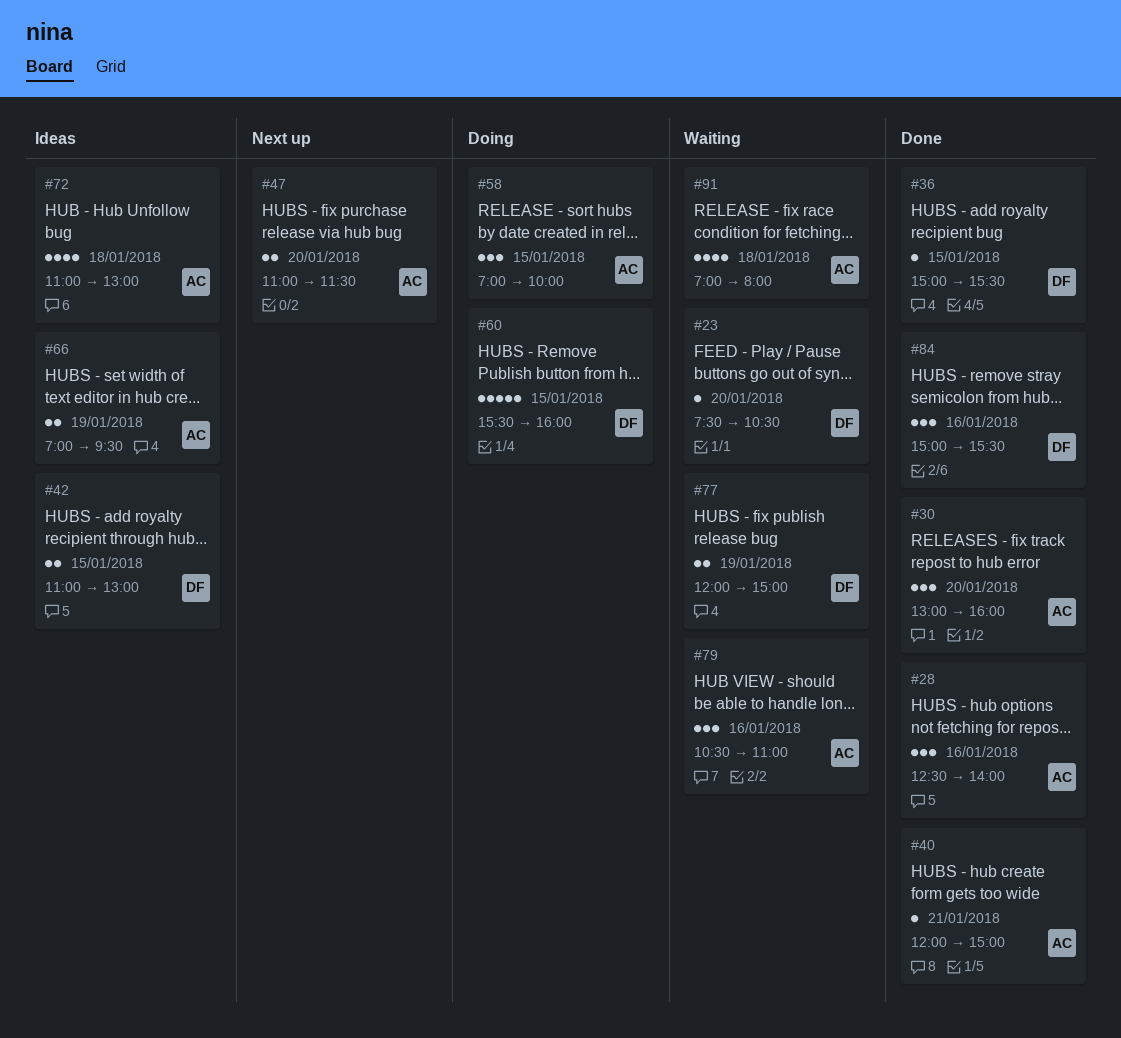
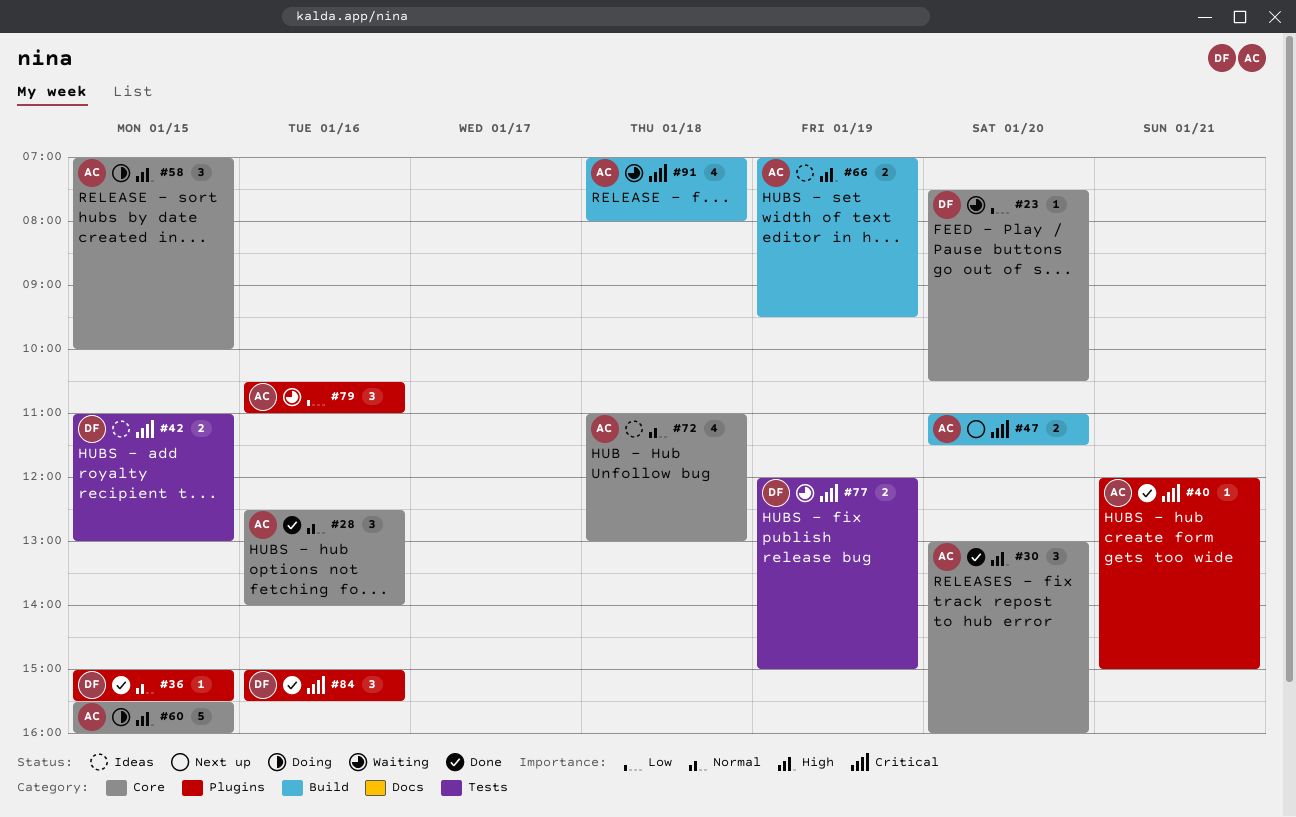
#60, owner: DF -> AC

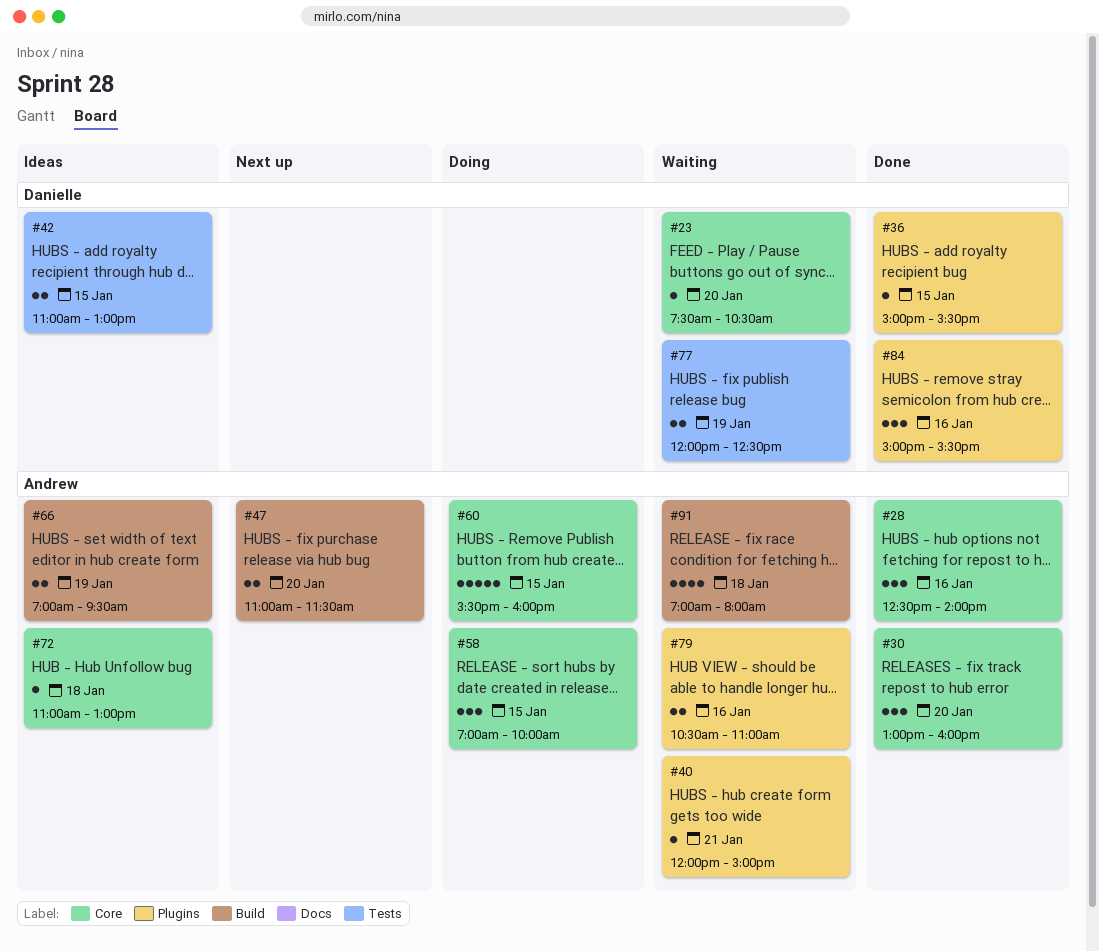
#40, status: Done -> Waiting
#72, estimate: 4 -> 1
#77, ends: 15:00 -> 12:30
#79, estimate: 3 -> 2

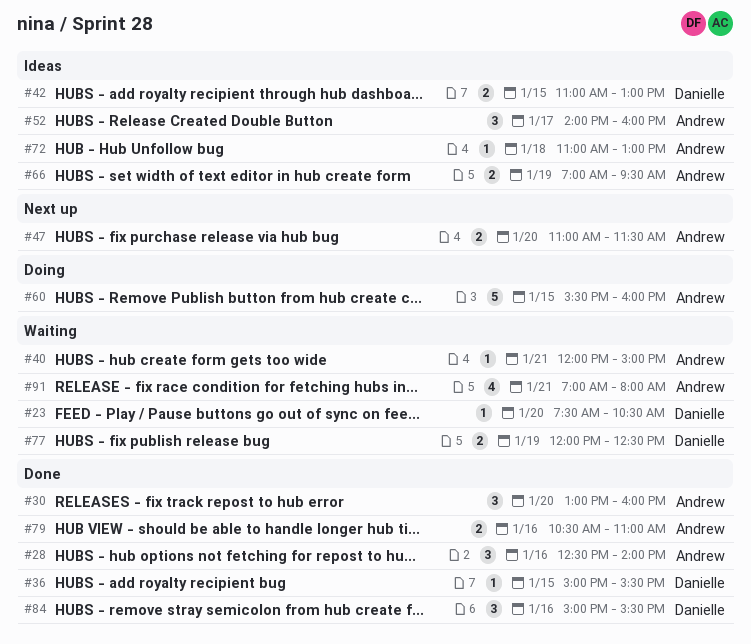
#52: none -> present
#58: present -> none
#79, status: Waiting -> Done
#91, day: Jan 18 -> Jan 21

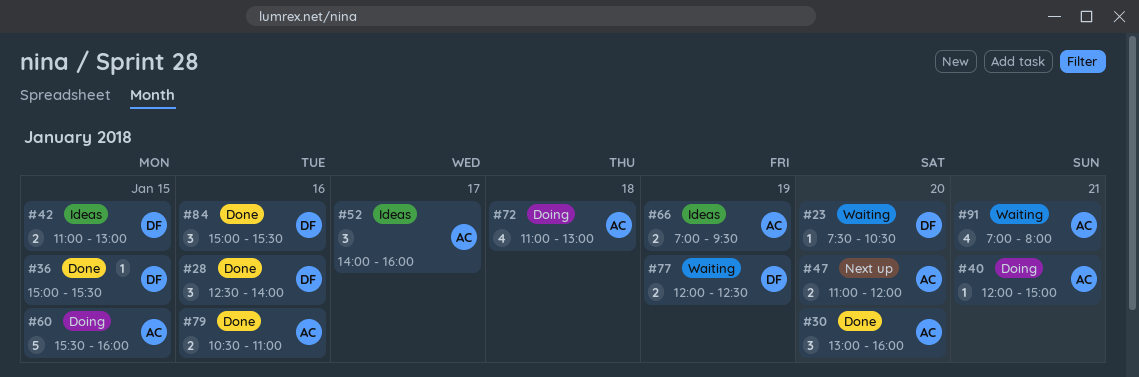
#28, owner: Andrew -> Danielle
#40, status: Waiting -> Doing
#47, ends: 11:30 -> 12:00
#72, status: Ideas -> Doing
#72, estimate: 1 -> 4

